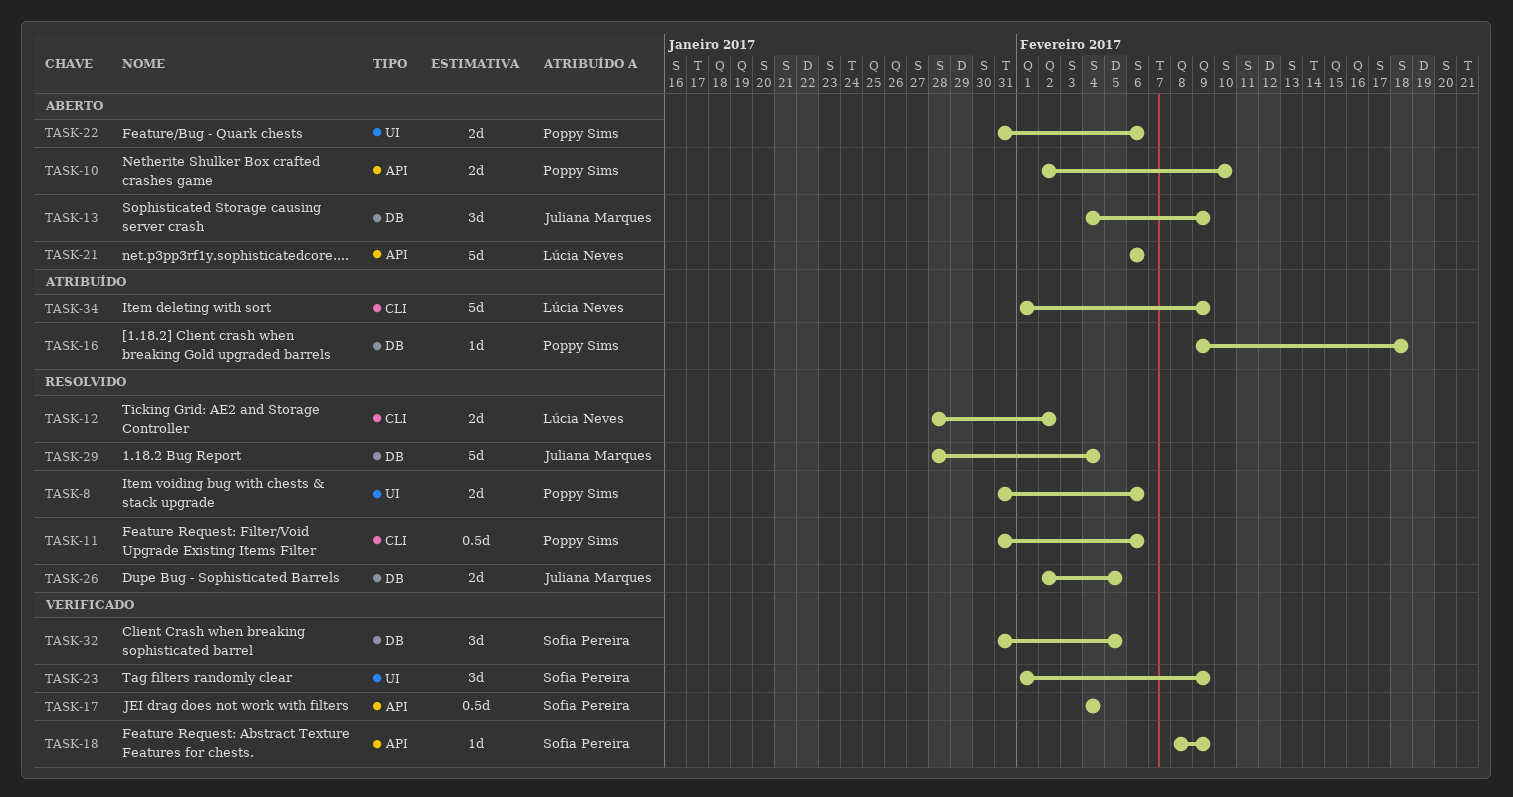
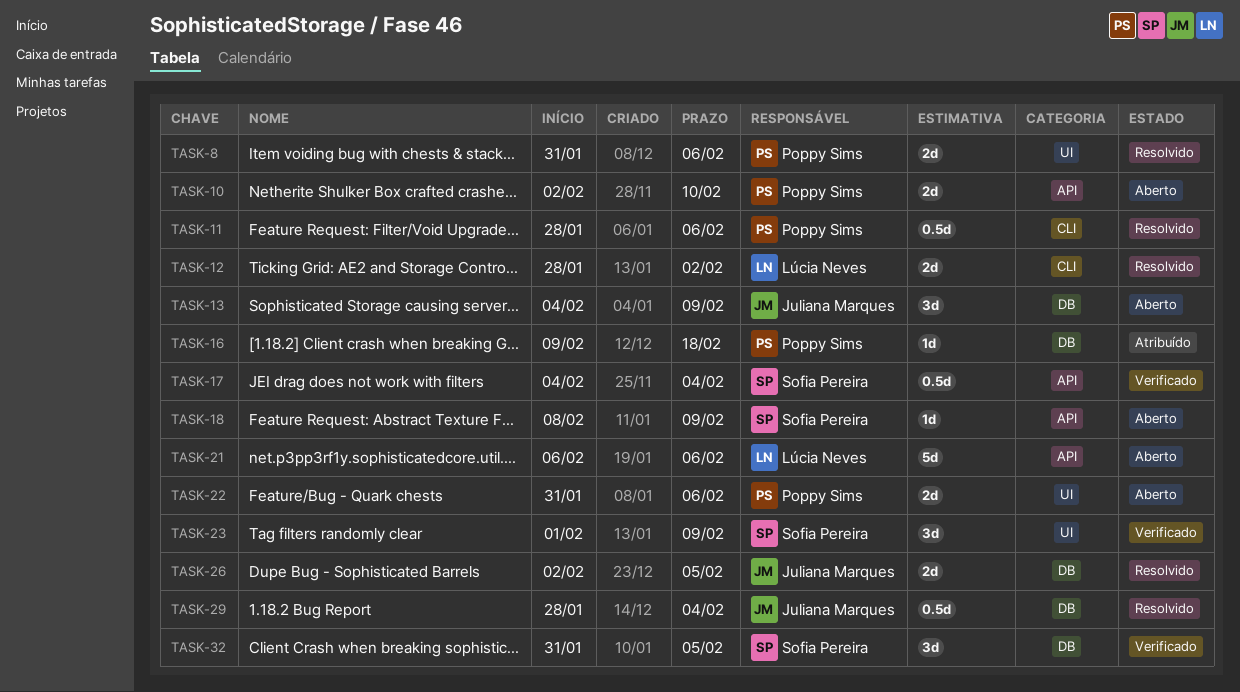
TASK-11, start: Jan 31 -> Jan 28
TASK-18, status: Verificado -> Aberto
TASK-29, estimate: 5d -> 0.5d
TASK-34: present -> none

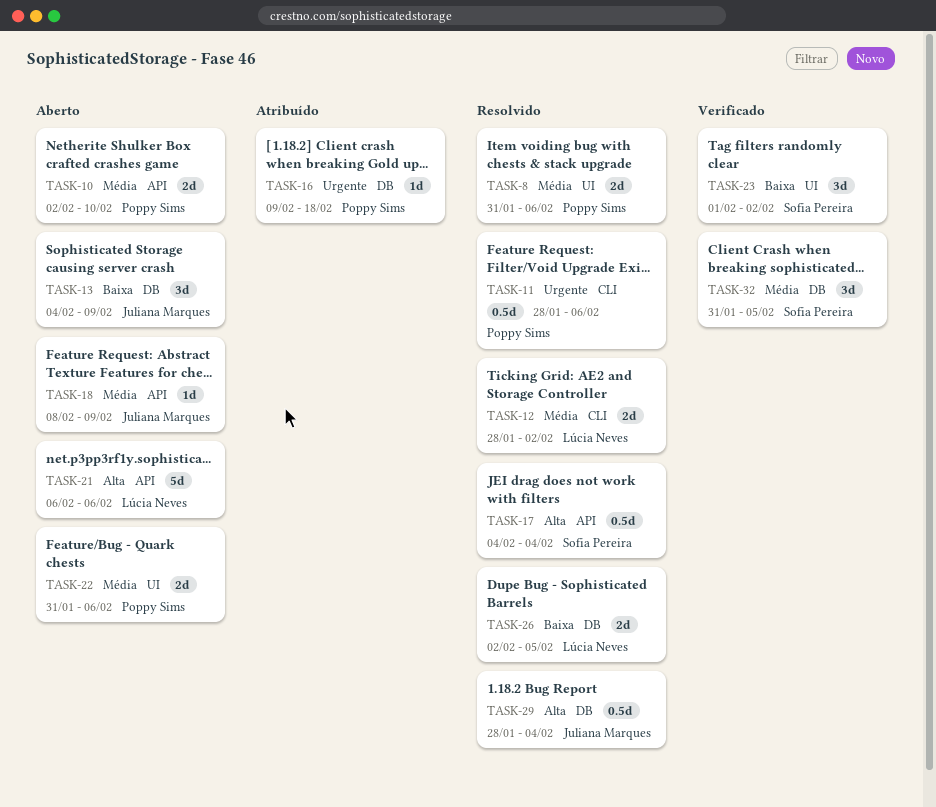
TASK-17, status: Verificado -> Resolvido
TASK-18, owner: Sofia Pereira -> Juliana Marques
TASK-23, due: Feb 9 -> Feb 2
TASK-26, owner: Juliana Marques -> Lúcia Neves

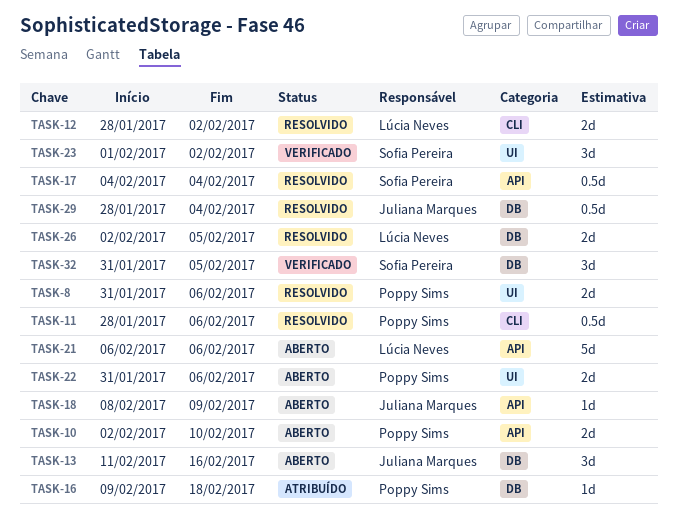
TASK-13, start: Feb 4 -> Feb 11
TASK-13, due: Feb 9 -> Feb 16

